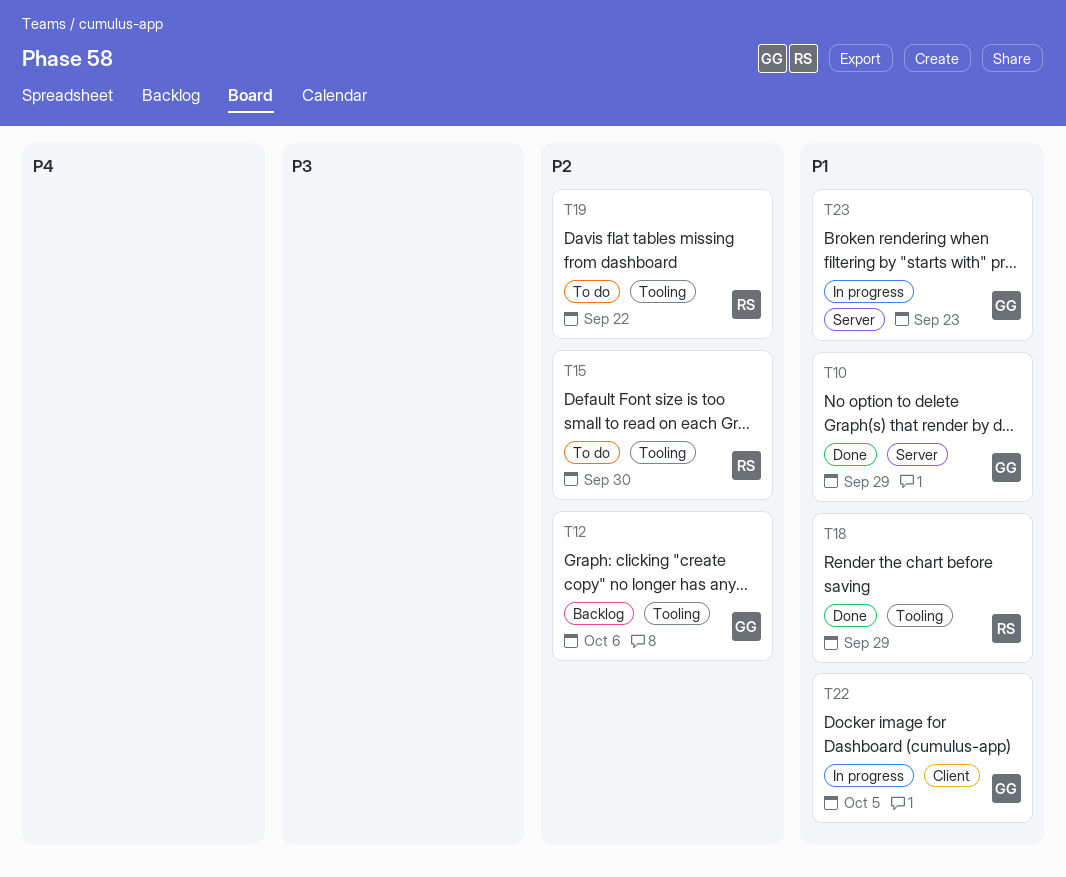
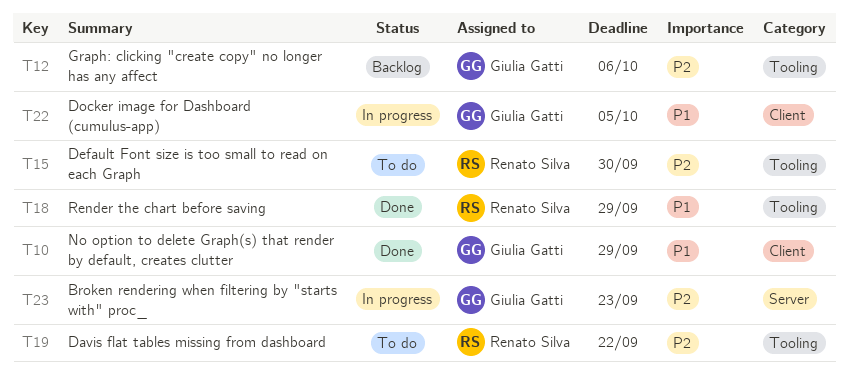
T10, label: Server -> Client
T23, priority: P1 -> P2

